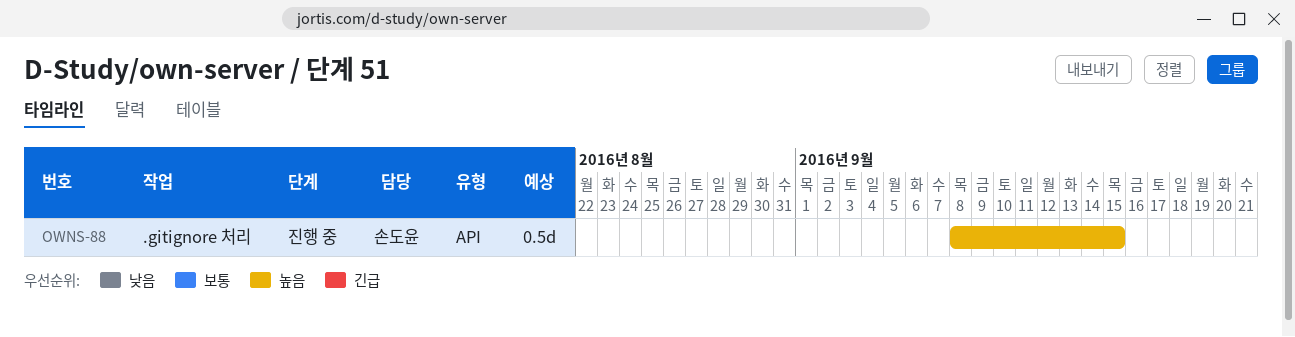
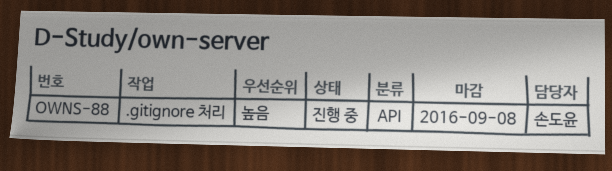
OWNS-88, due: Sep 15 -> Sep 8

